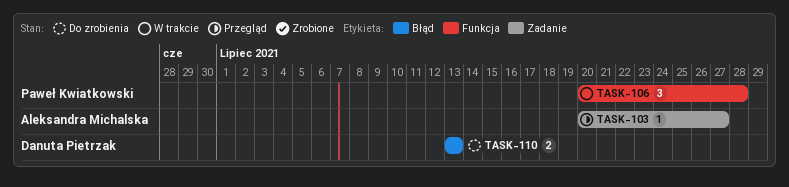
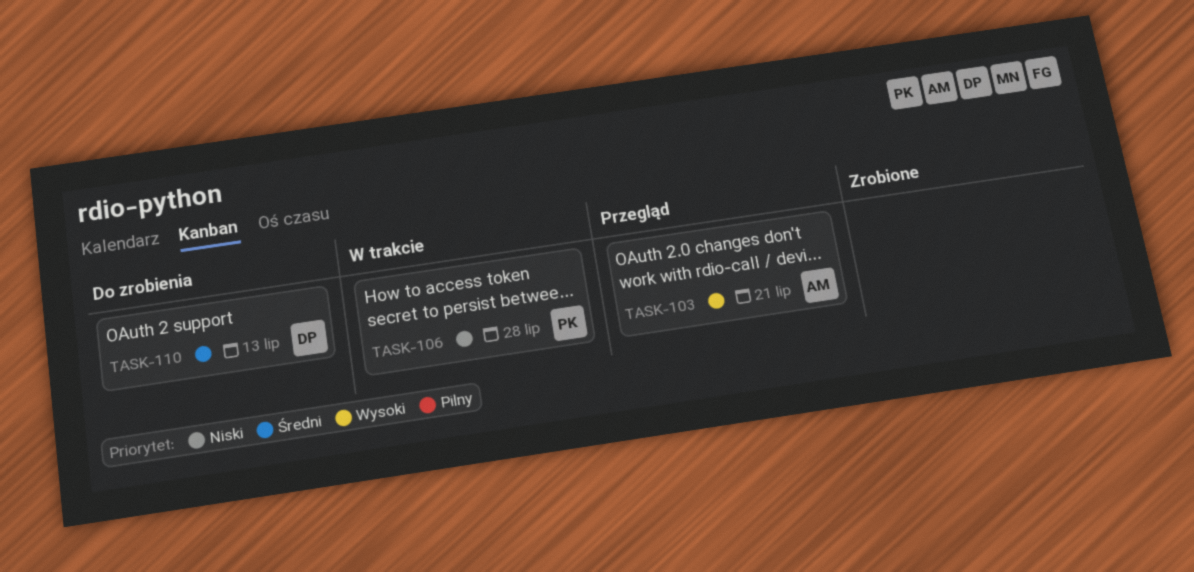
TASK-103, due: Jul 27 -> Jul 21

